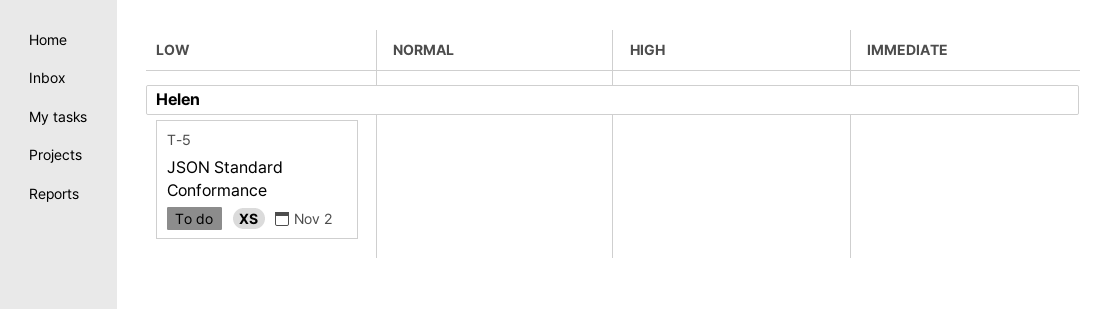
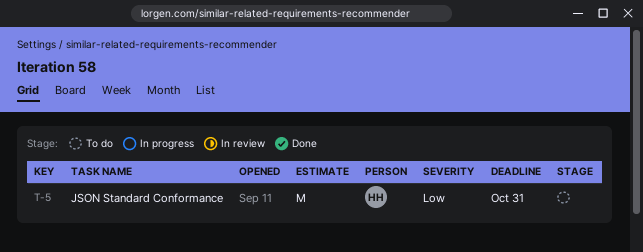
T-5, estimate: XS -> M
T-5, due: Nov 2 -> Oct 31

